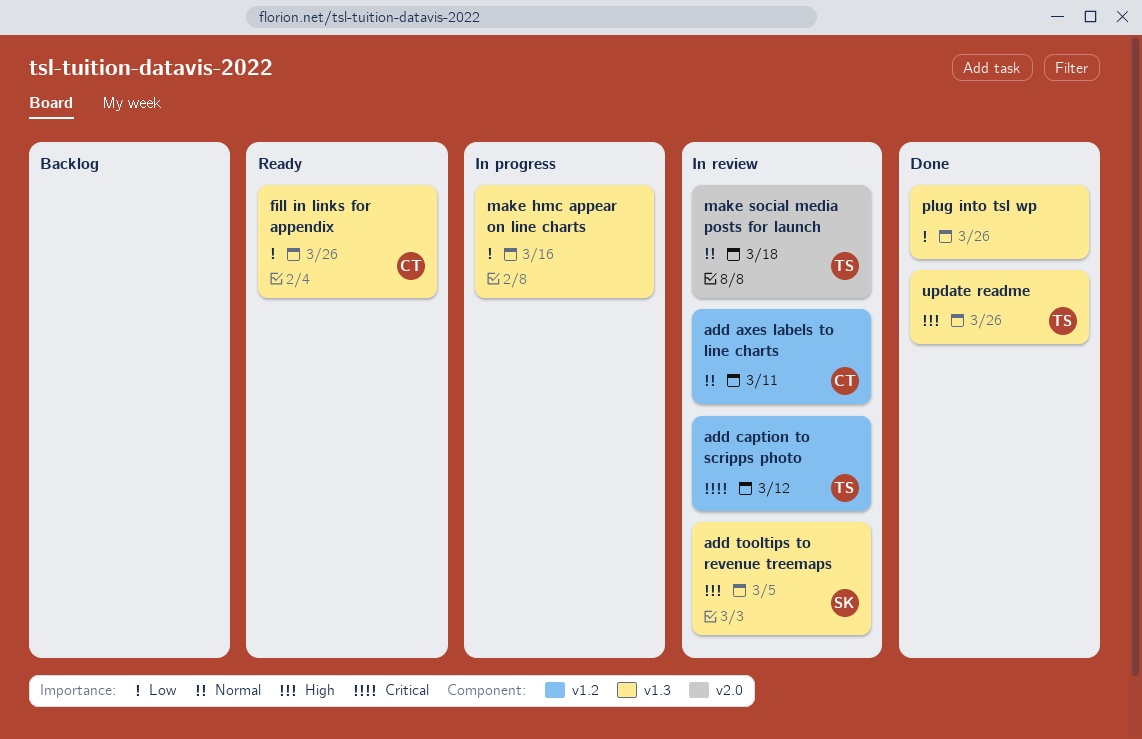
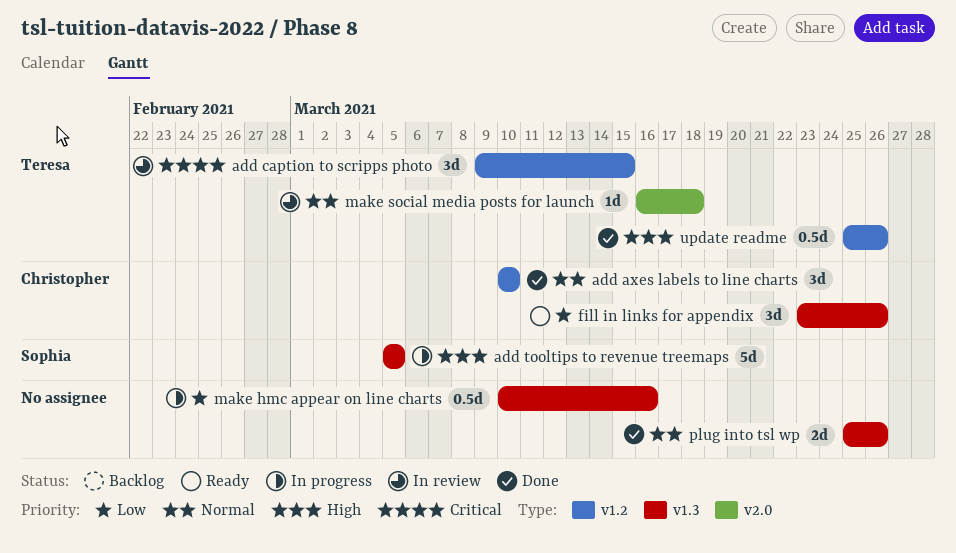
add axes labels to line charts, status: In review -> Done
add axes labels to line charts, due: Mar 11 -> Mar 10
add caption to scripps photo, due: Mar 12 -> Mar 15
add tooltips to revenue treemaps, status: In review -> In progress
plug into tsl wp, priority: Low -> Normal
update readme, label: v1.3 -> v1.2

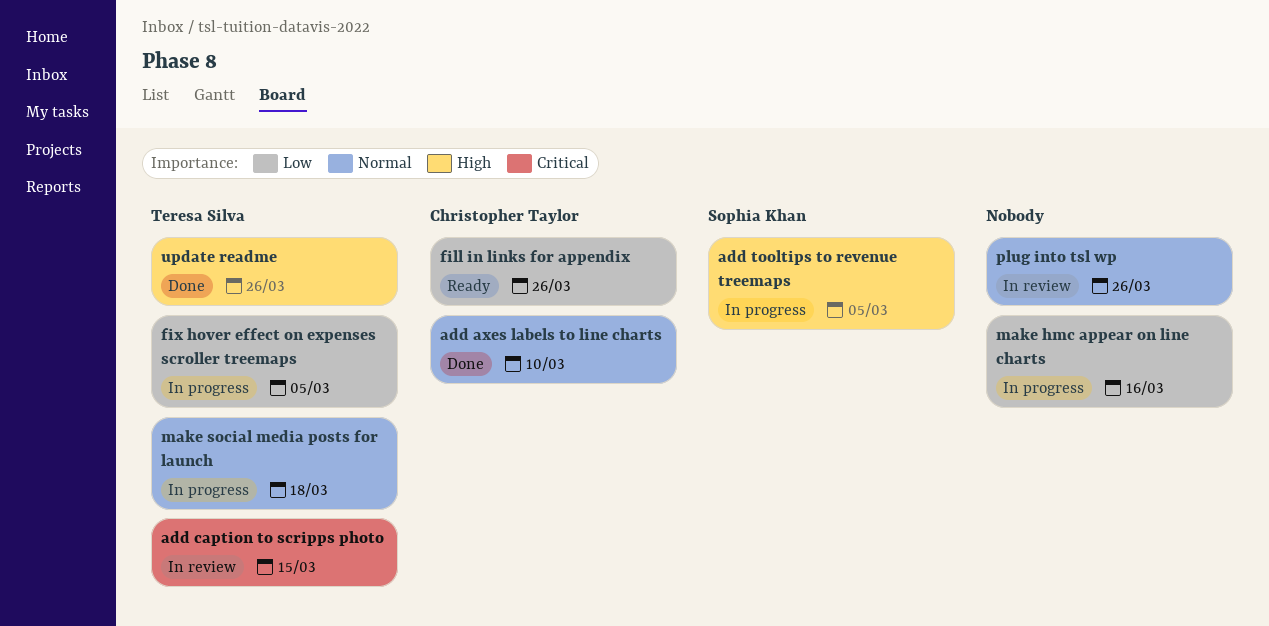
fix hover effect on expenses scroller treemaps: none -> present
make social media posts for launch, status: In review -> In progress
plug into tsl wp, status: Done -> In review

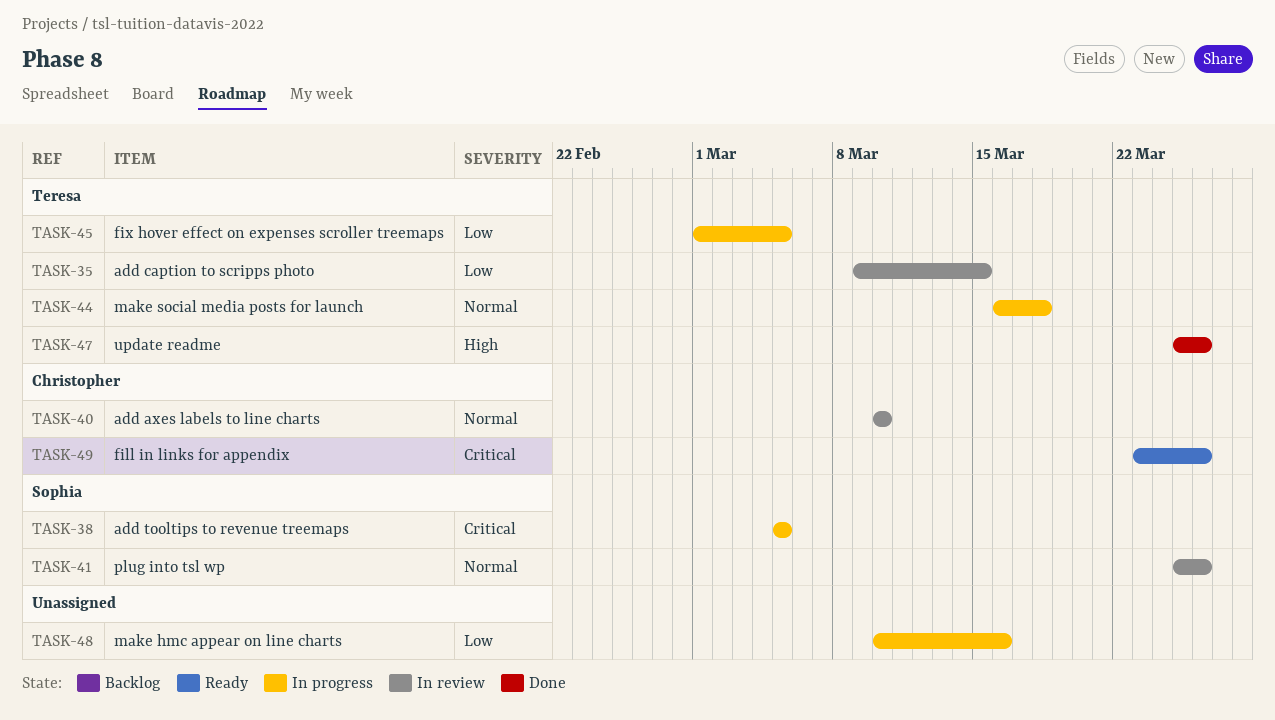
add axes labels to line charts, status: Done -> In review
add caption to scripps photo, priority: Critical -> Low
add tooltips to revenue treemaps, priority: High -> Critical
fill in links for appendix, priority: Low -> Critical
plug into tsl wp, owner: none -> Sophia Khan

